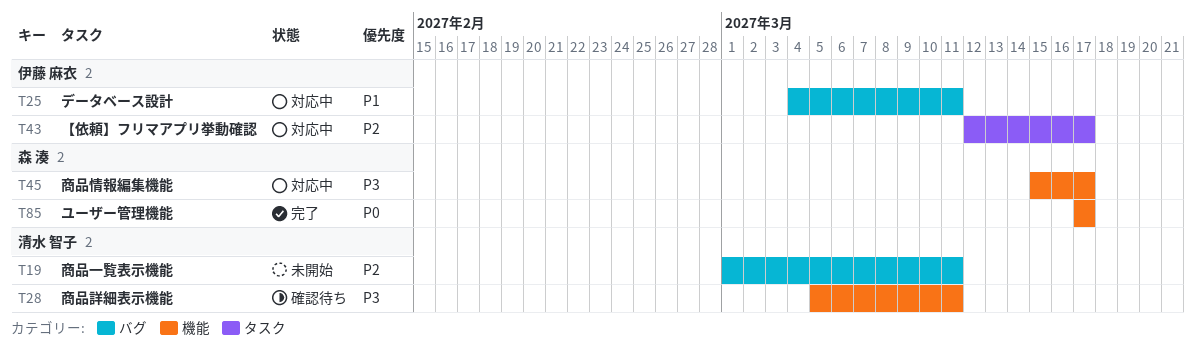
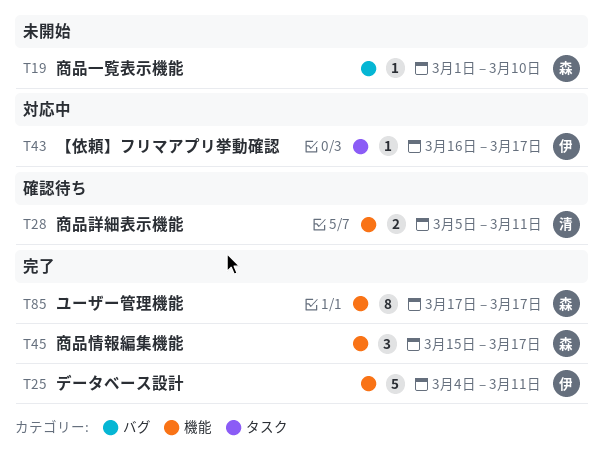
T19, owner: 清水 智子 -> 森 湊
T19, due: Mar 11 -> Mar 10
T25, status: 対応中 -> 完了
T25, label: バグ -> 機能
T43, start: Mar 12 -> Mar 16
T45, status: 対応中 -> 完了

